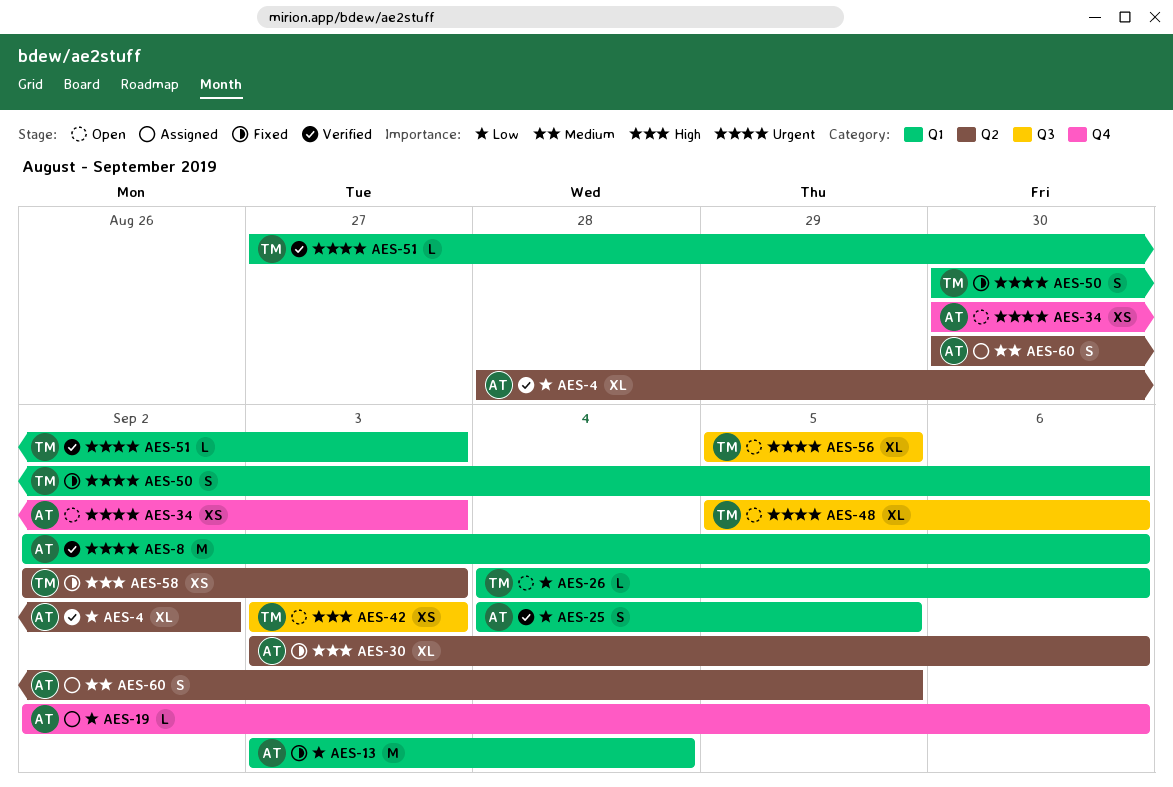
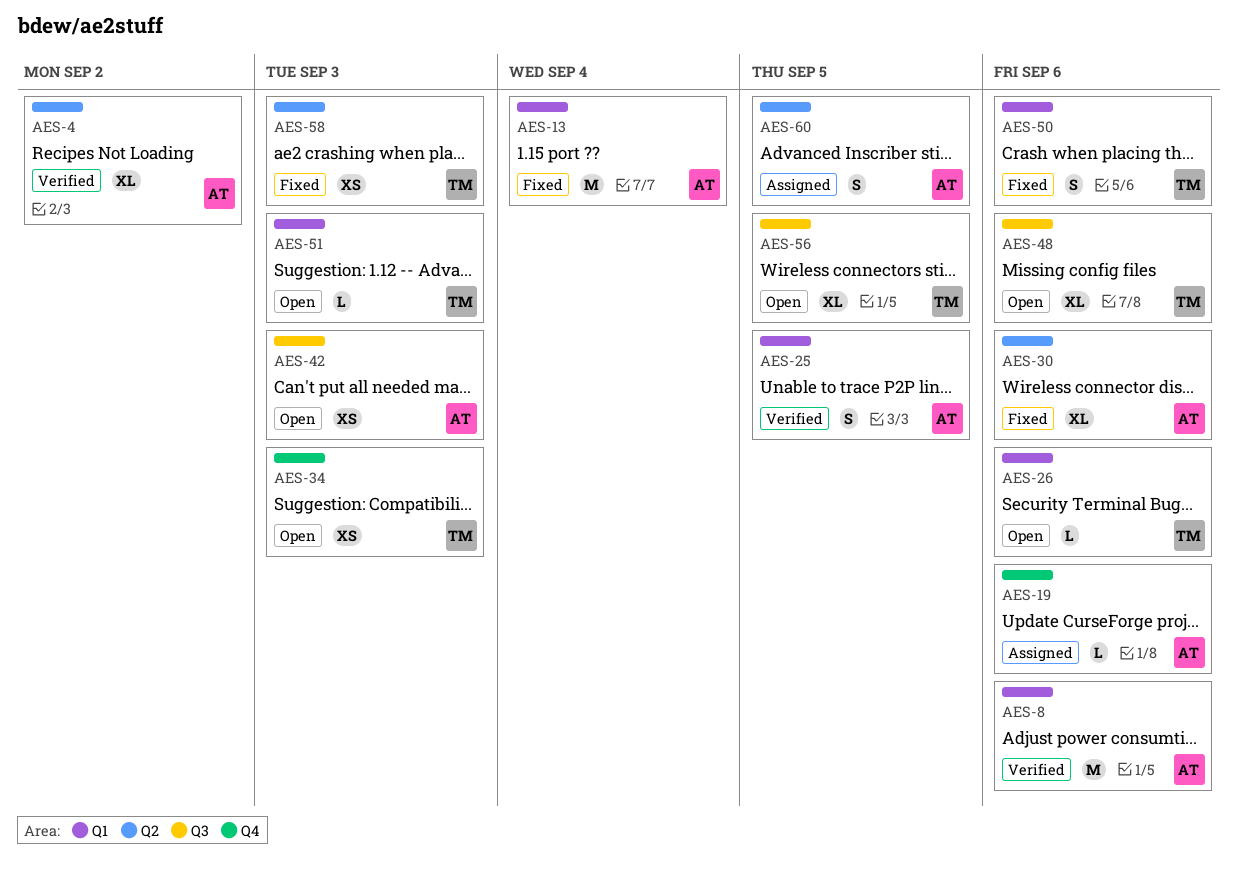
AES-34, owner: AT -> TM
AES-42, owner: TM -> AT
AES-51, status: Verified -> Open

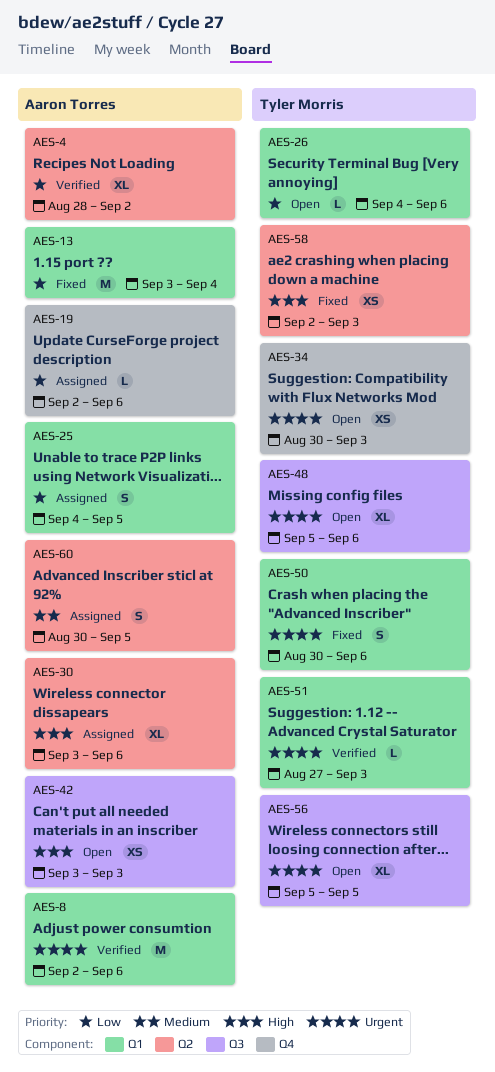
AES-25, status: Verified -> Assigned
AES-30, status: Fixed -> Assigned
AES-51, status: Open -> Verified

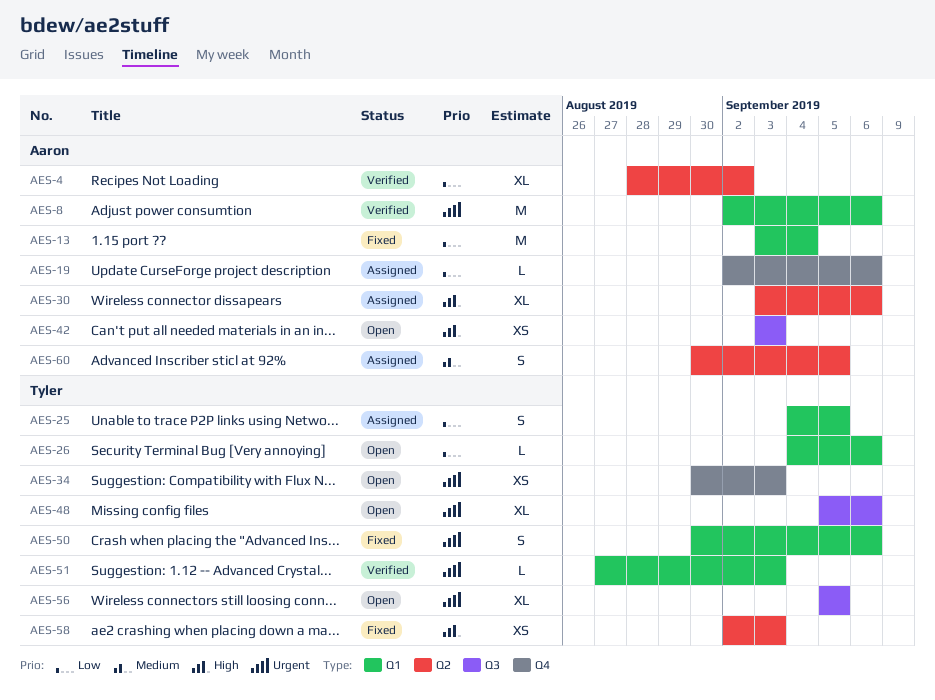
AES-25, owner: Aaron Torres -> Tyler Morris

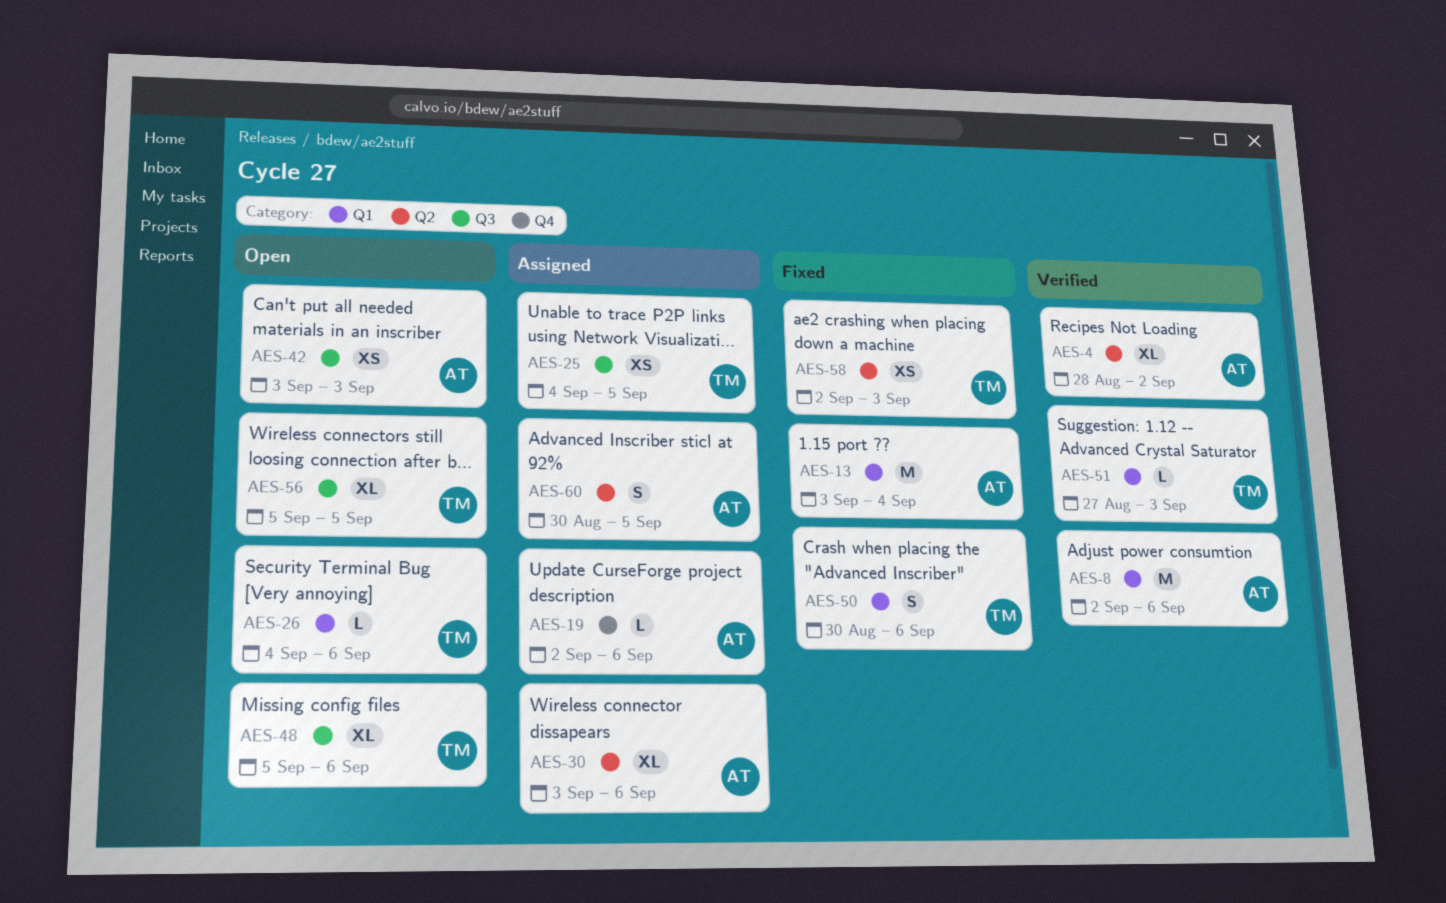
AES-25, label: Q1 -> Q3
AES-25, estimate: S -> XS
AES-34: present -> none

